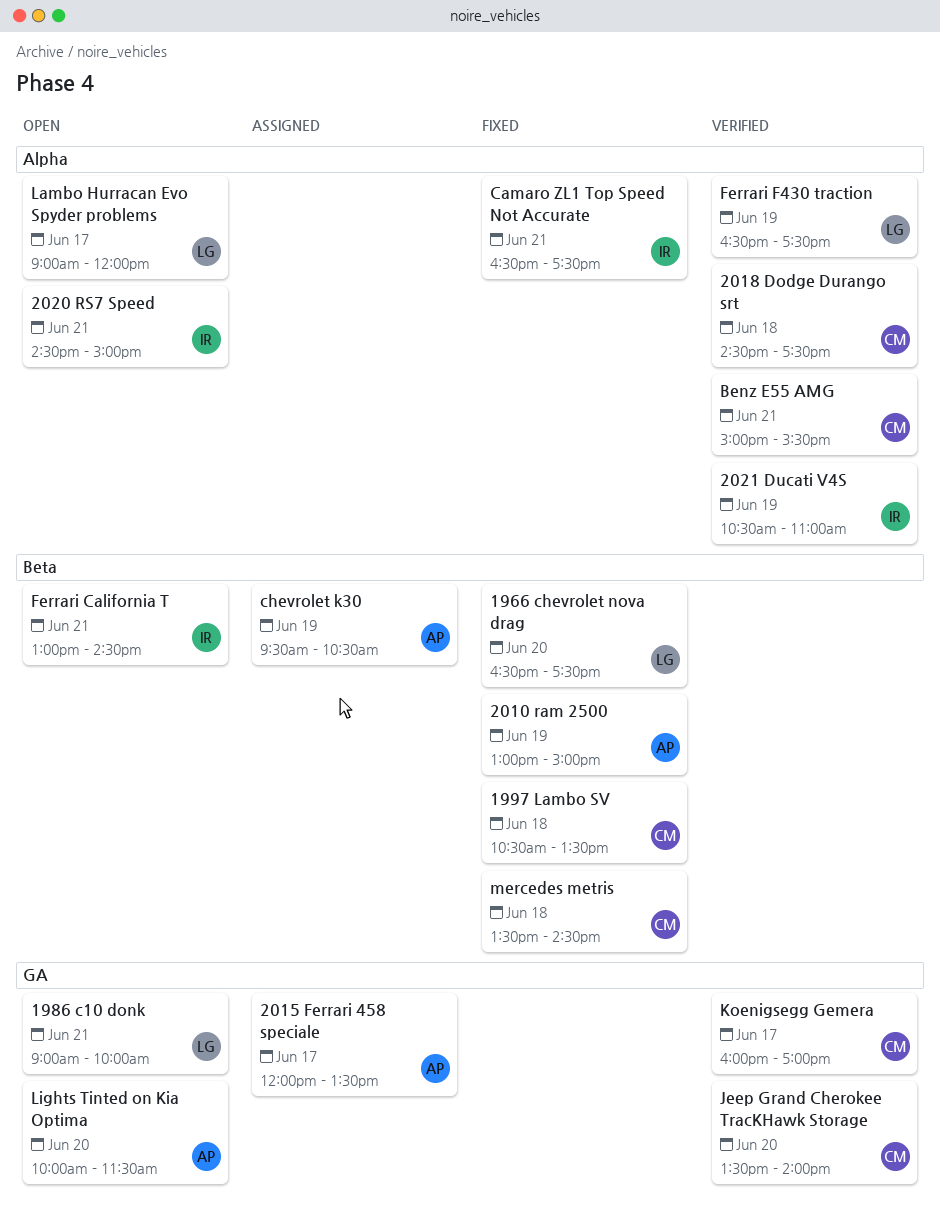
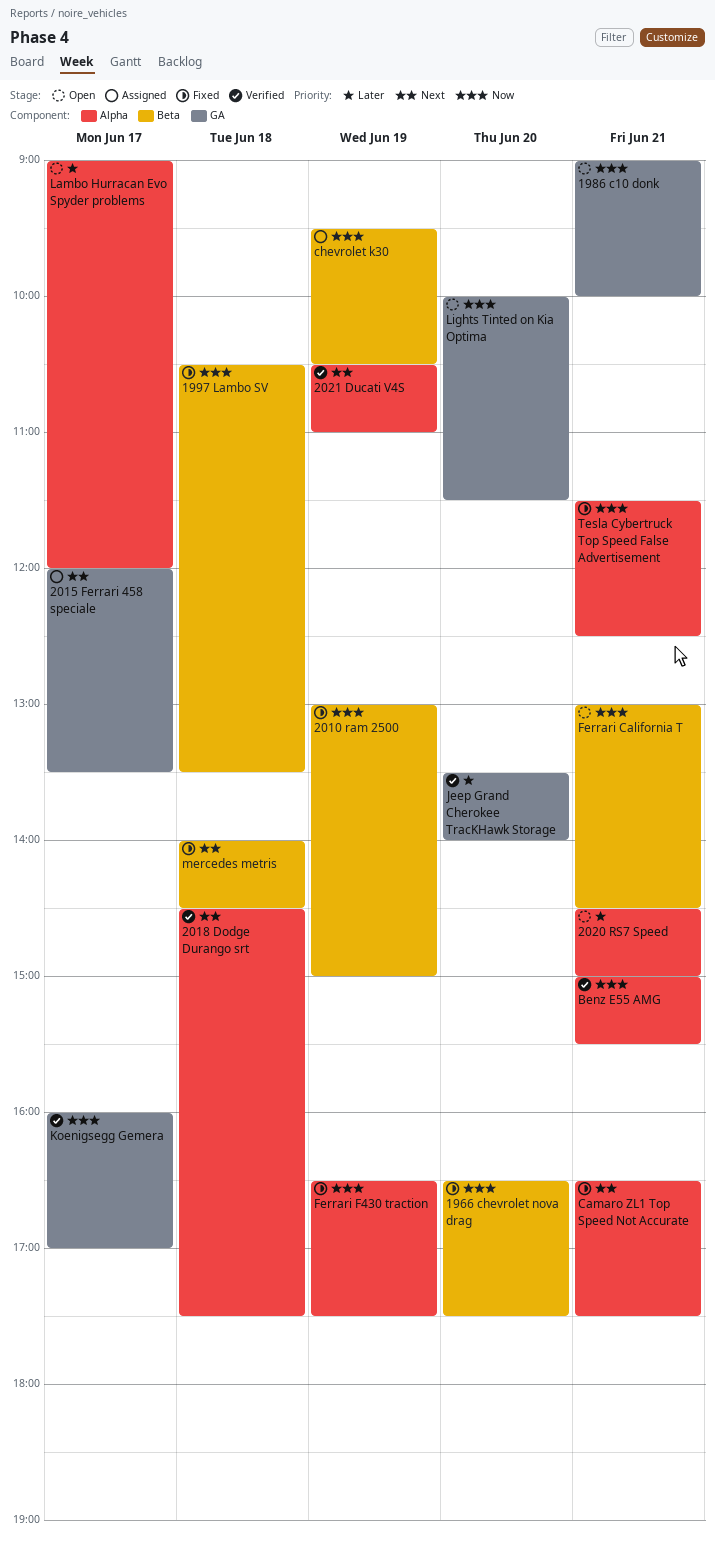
Ferrari F430 traction, status: Verified -> Fixed
mercedes metris, begins: 13:30 -> 14:00
Tesla Cybertruck Top Speed False Advertisement: none -> present

